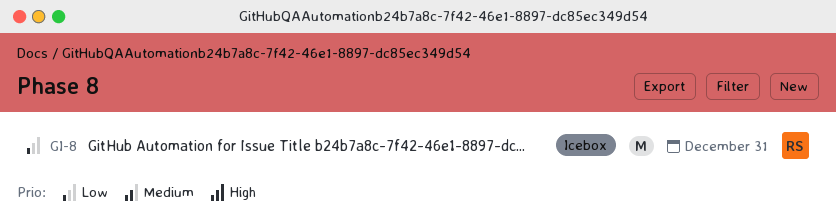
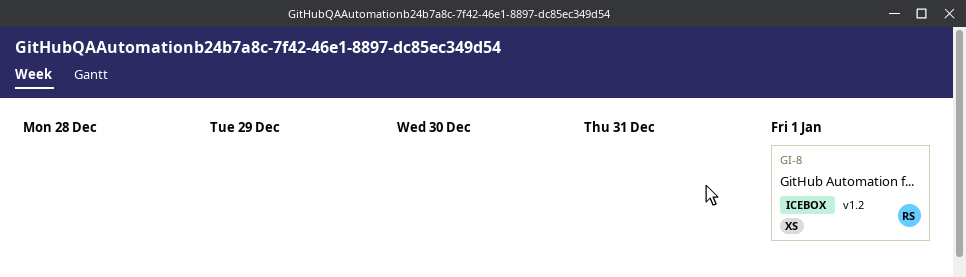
GI-8, estimate: M -> XS
GI-8, due: Dec 31 -> Jan 1

